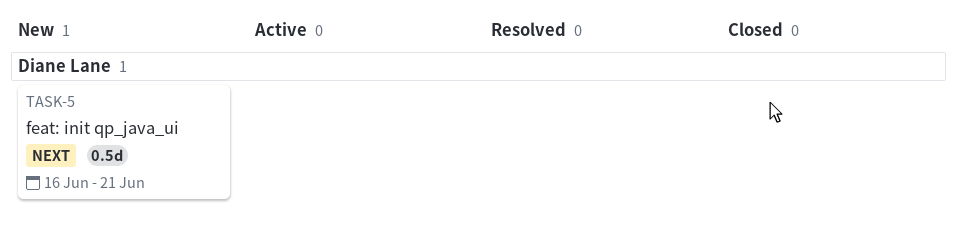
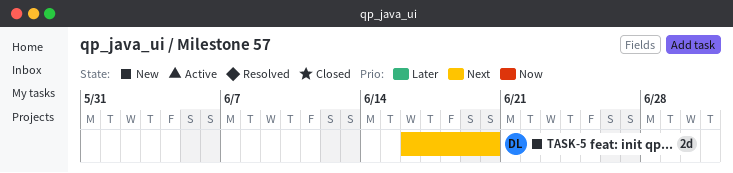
TASK-5, estimate: 0.5d -> 2d
TASK-5, due: Jun 21 -> Jun 20

